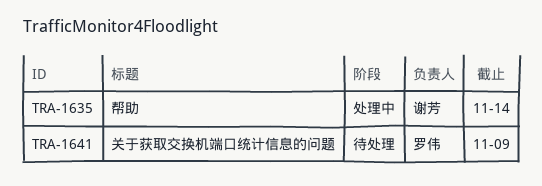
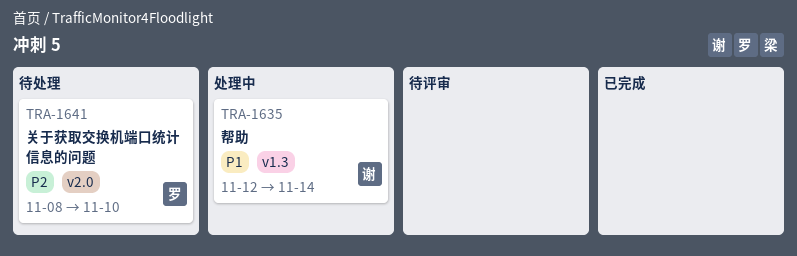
TRA-1641, due: Nov 9 -> Nov 10

